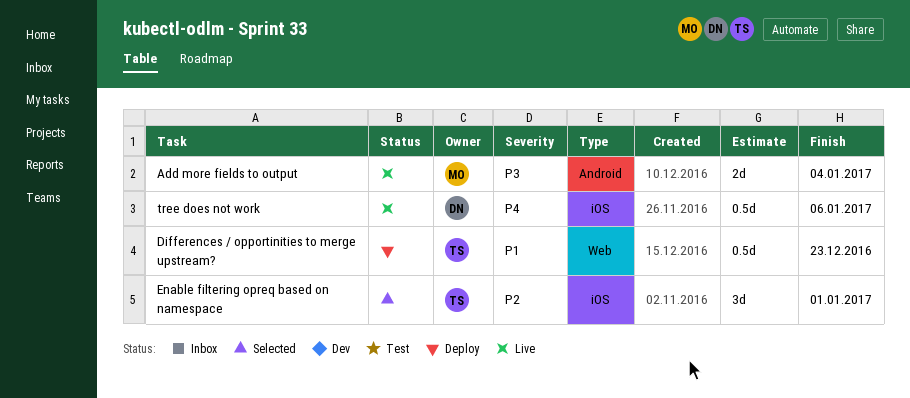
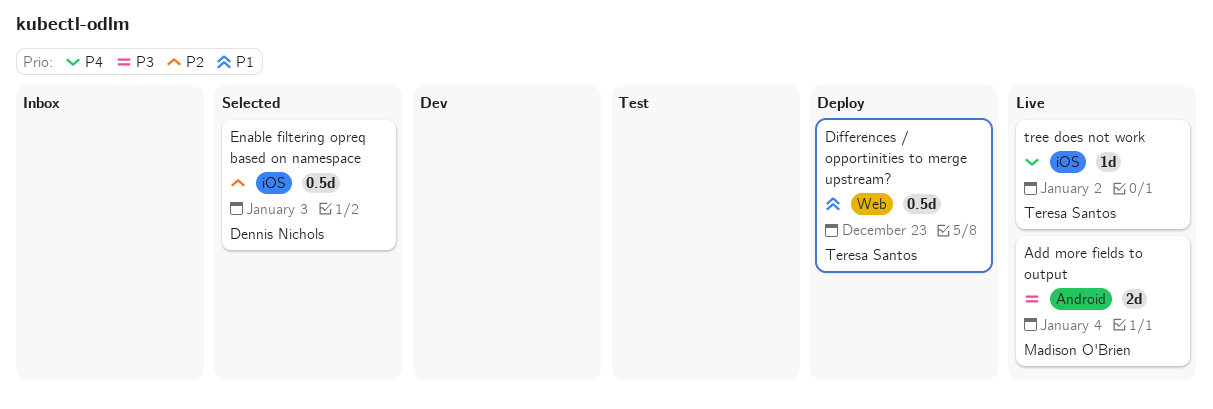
Enable filtering opreq based on namespace, owner: Teresa Santos -> Dennis Nichols
Enable filtering opreq based on namespace, estimate: 3d -> 0.5d
Enable filtering opreq based on namespace, due: Jan 1 -> Jan 3
tree does not work, owner: Dennis Nichols -> Teresa Santos
tree does not work, estimate: 0.5d -> 1d
tree does not work, due: Jan 6 -> Jan 2

